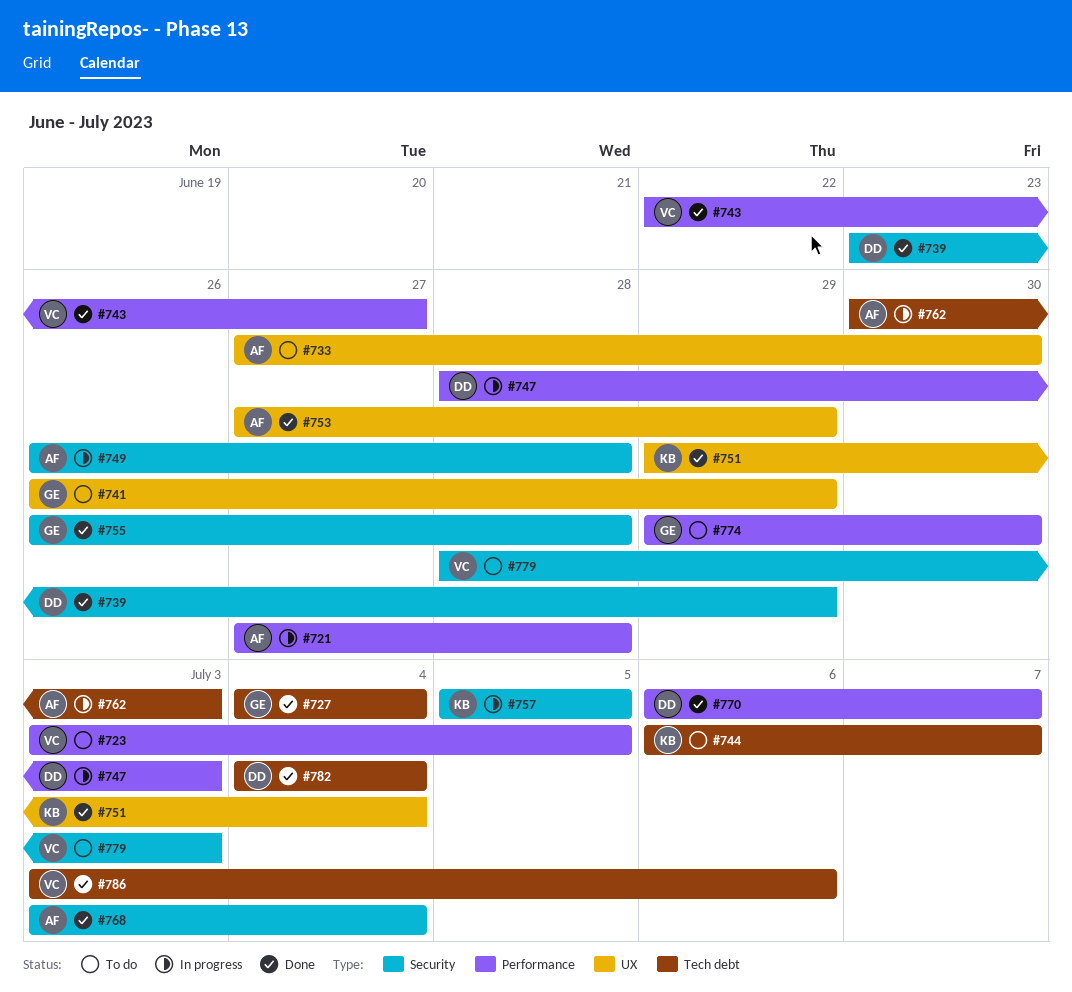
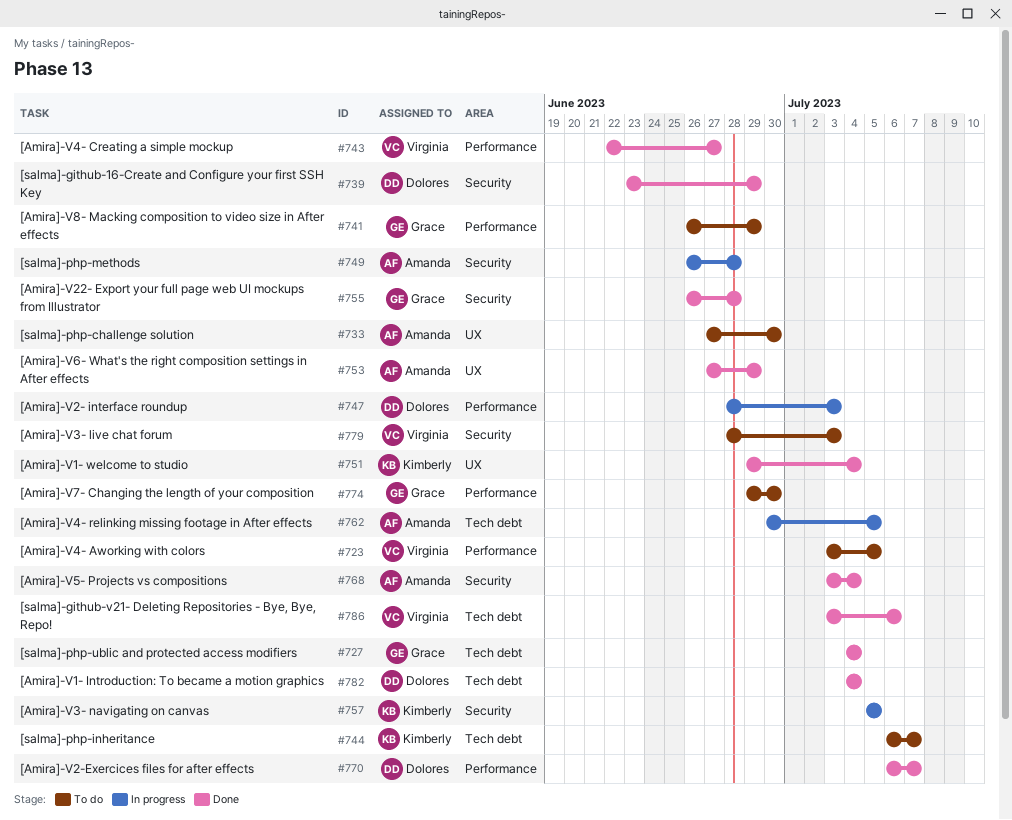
#721: present -> none
#741, label: UX -> Performance
#762, due: Jul 3 -> Jul 5

